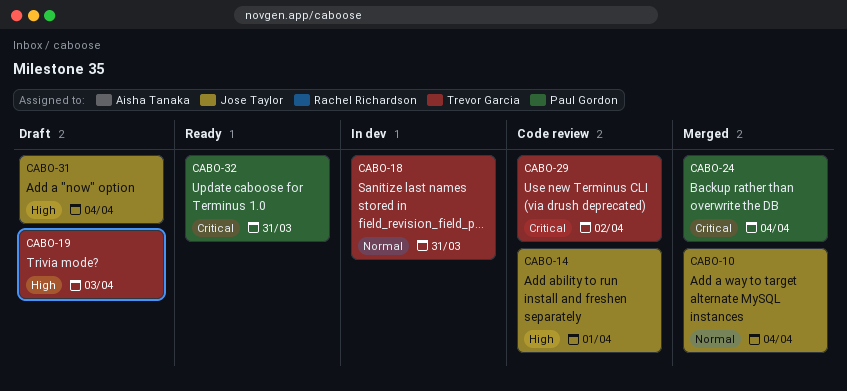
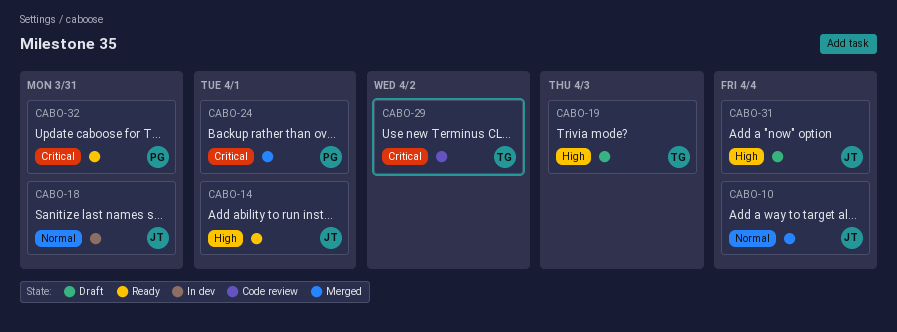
CABO-14, status: Code review -> Ready
CABO-18, owner: Trevor Garcia -> Jose Taylor
CABO-24, due: Apr 4 -> Apr 1

